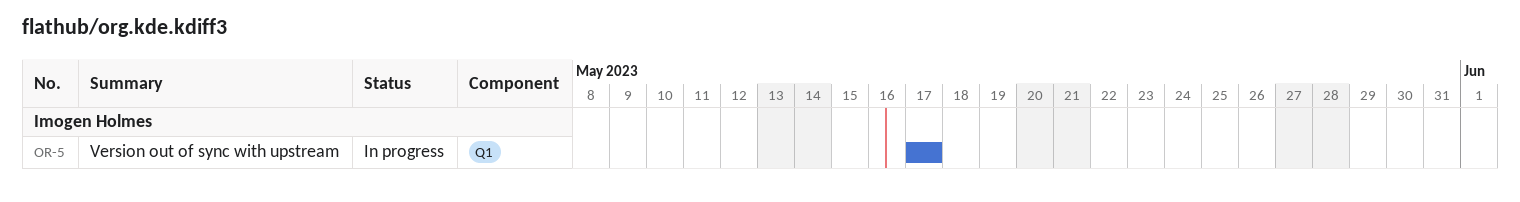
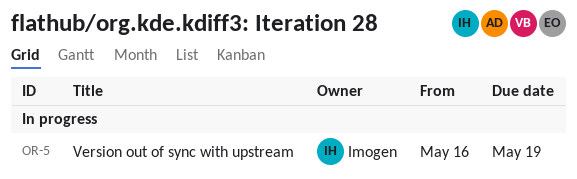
OR-5, start: May 17 -> May 16
OR-5, due: May 17 -> May 19

